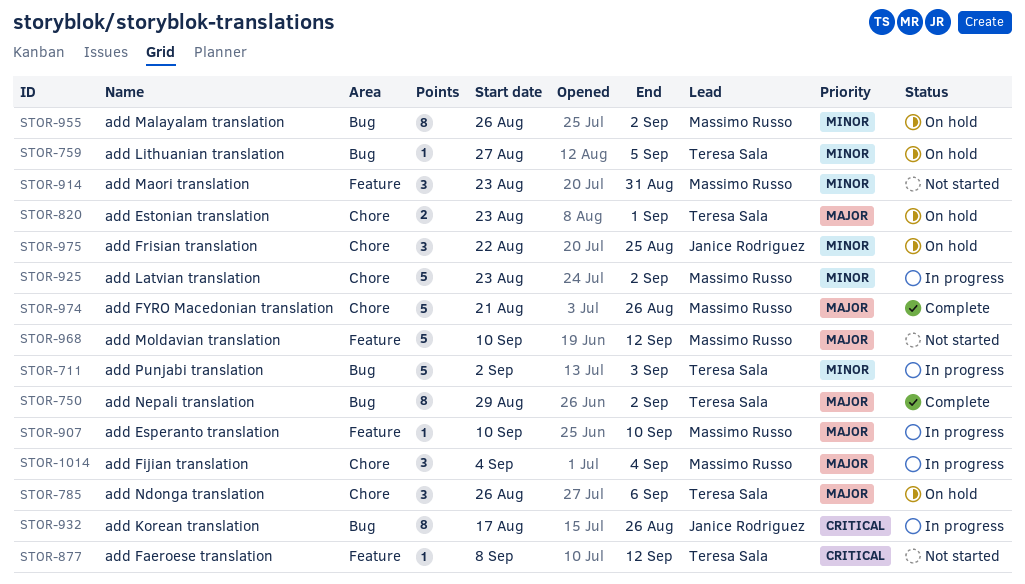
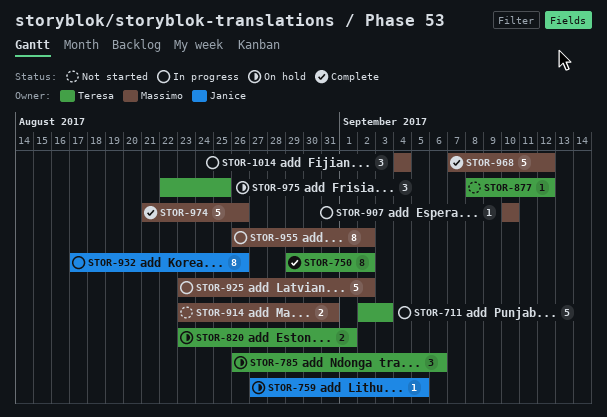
STOR-759, owner: Teresa Sala -> Janice Rodriguez
STOR-914, estimate: 3 -> 2
STOR-955, status: On hold -> In progress
STOR-968, status: Not started -> Complete
STOR-968, start: Sep 10 -> Sep 7
STOR-975, owner: Janice Rodriguez -> Teresa Sala

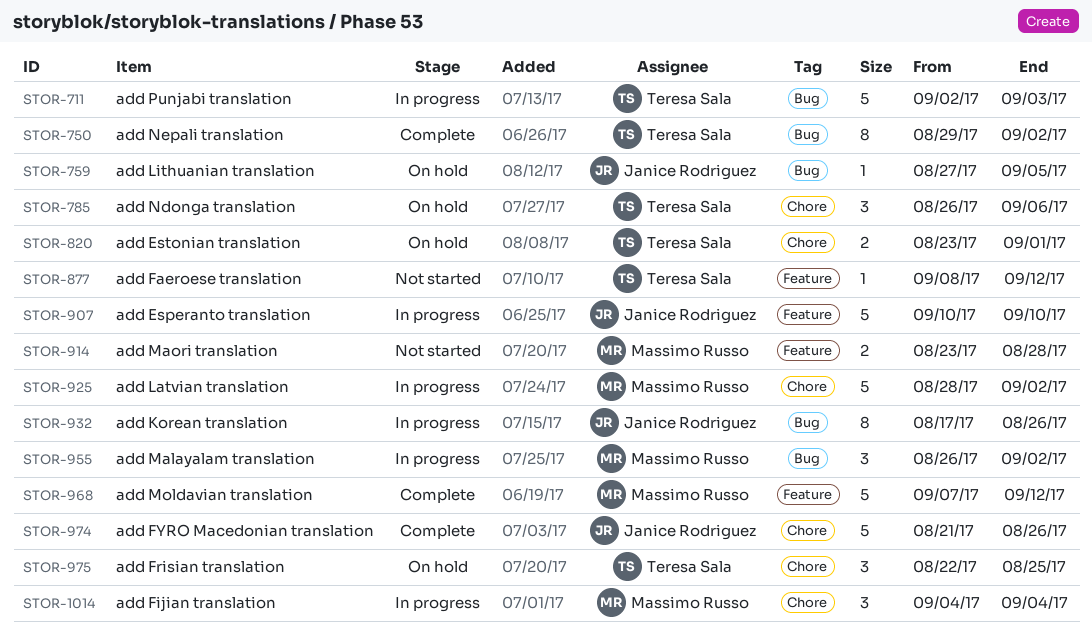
STOR-907, owner: Massimo Russo -> Janice Rodriguez
STOR-907, estimate: 1 -> 5
STOR-914, due: Aug 31 -> Aug 28
STOR-925, start: Aug 23 -> Aug 28
STOR-955, estimate: 8 -> 3
STOR-974, owner: Massimo Russo -> Janice Rodriguez

